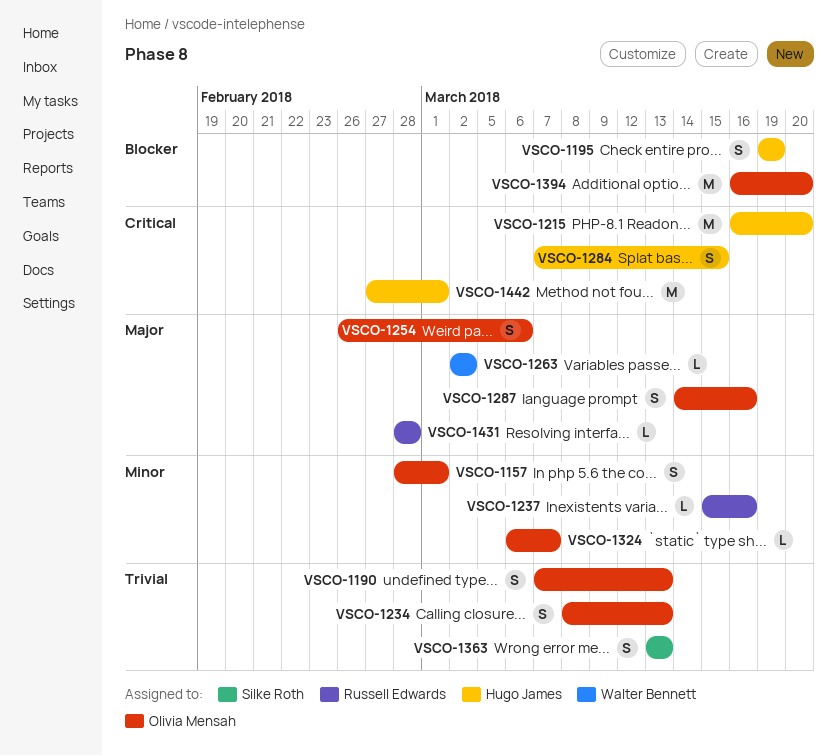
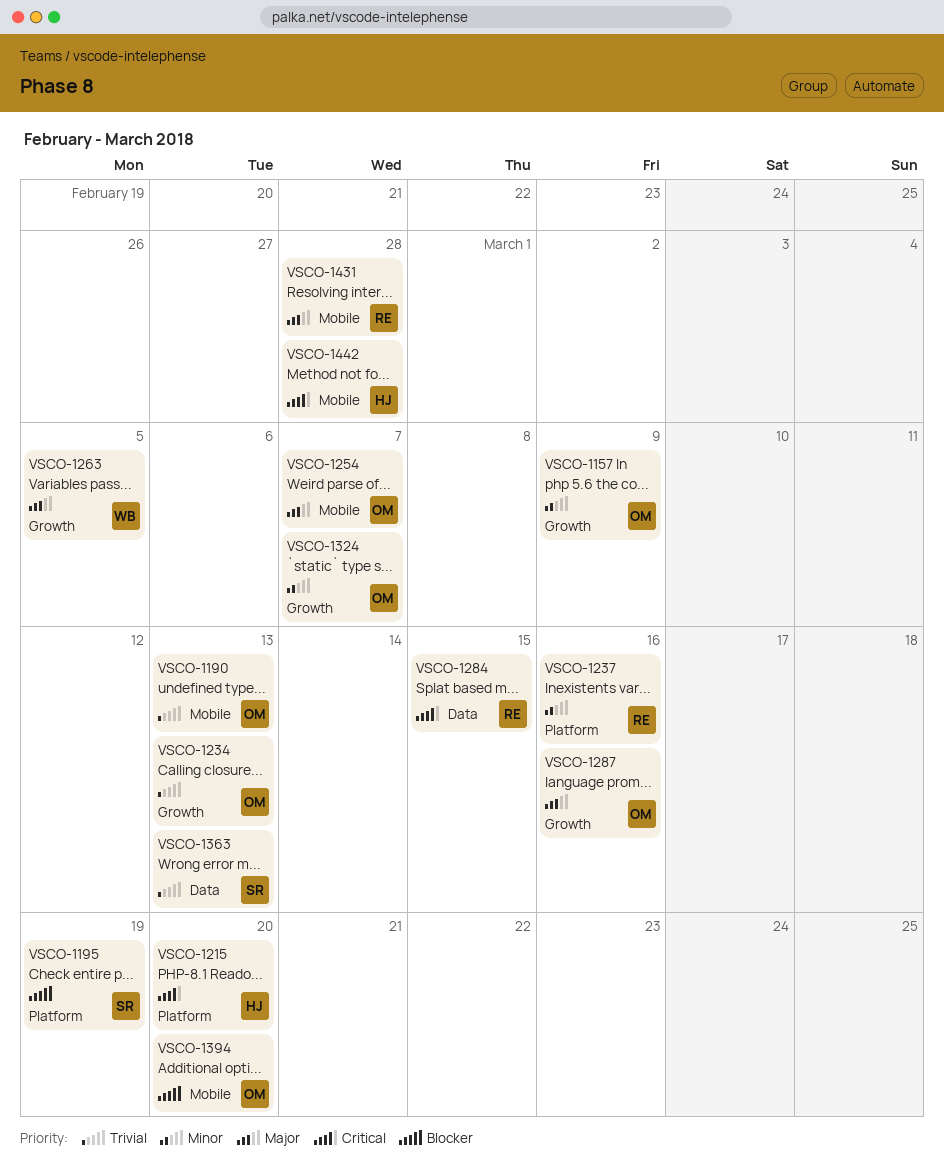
VSCO-1157, due: Mar 1 -> Mar 9
VSCO-1195, owner: Hugo James -> Silke Roth
VSCO-1254, due: Mar 6 -> Mar 7
VSCO-1263, due: Mar 2 -> Mar 5
VSCO-1284, owner: Hugo James -> Russell Edwards
VSCO-1442, due: Mar 1 -> Feb 28

